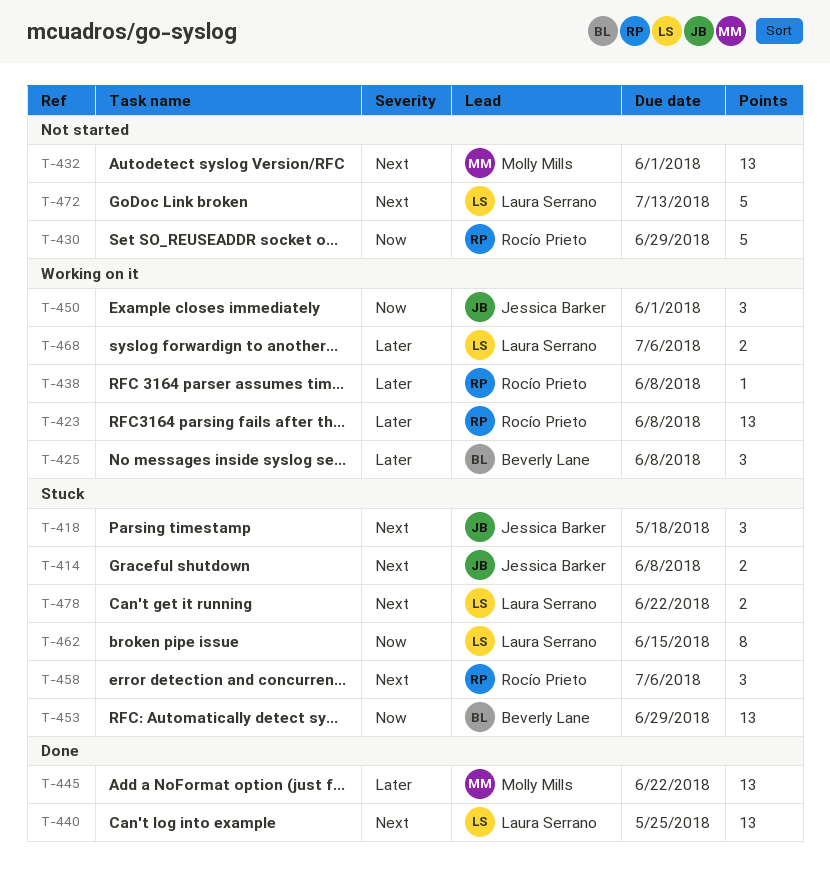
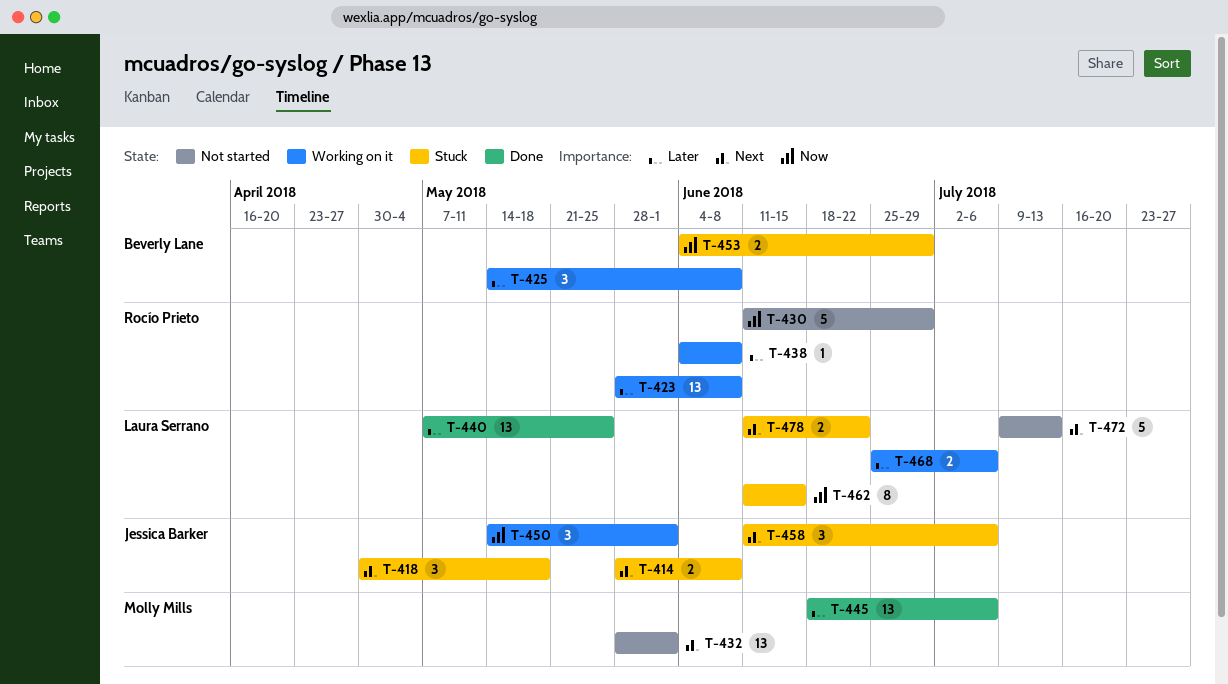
T-440, priority: Next -> Later
T-445, due: Jun 22 -> Jul 6
T-453, estimate: 13 -> 2
T-458, owner: Rocío Prieto -> Jessica Barker

